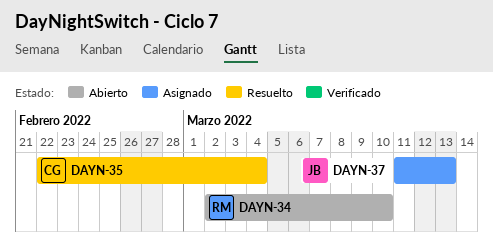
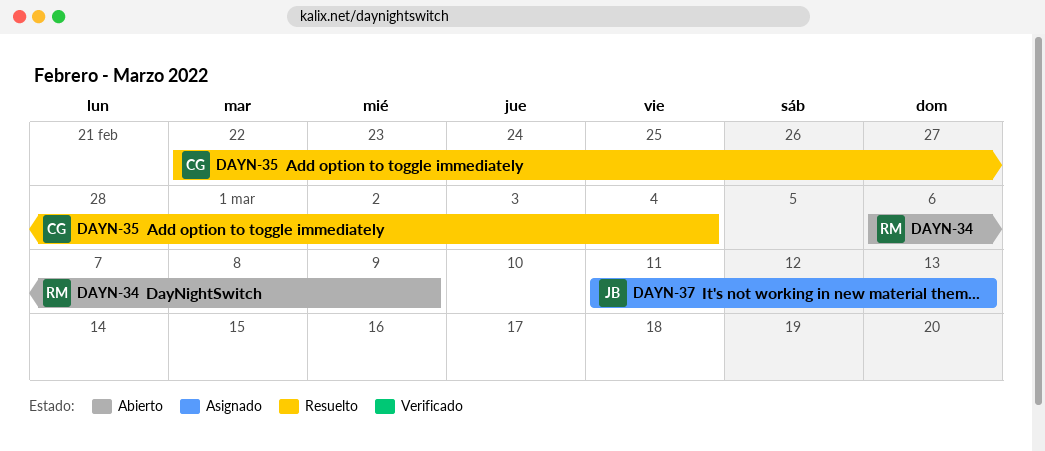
DAYN-34, start: Mar 2 -> Mar 6
DAYN-34, due: Mar 10 -> Mar 9

